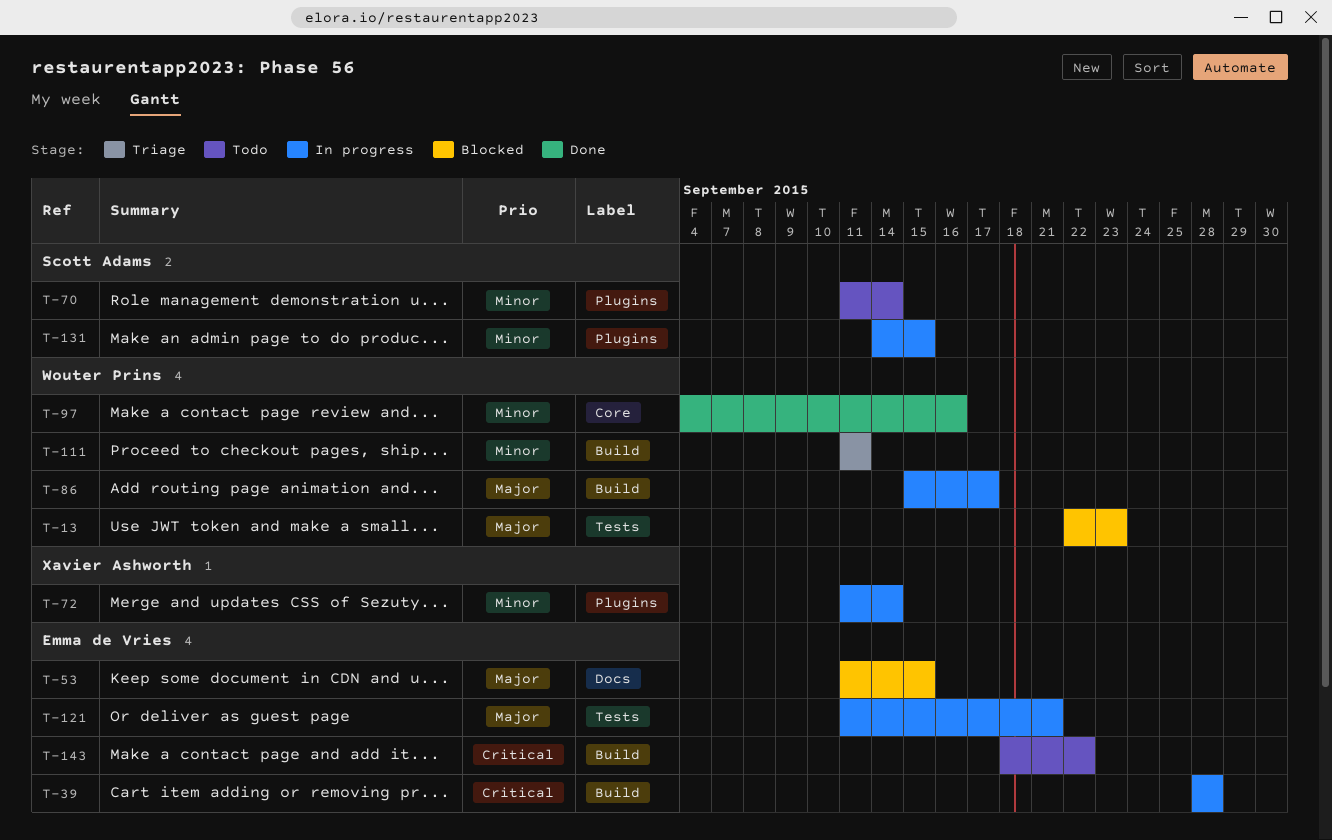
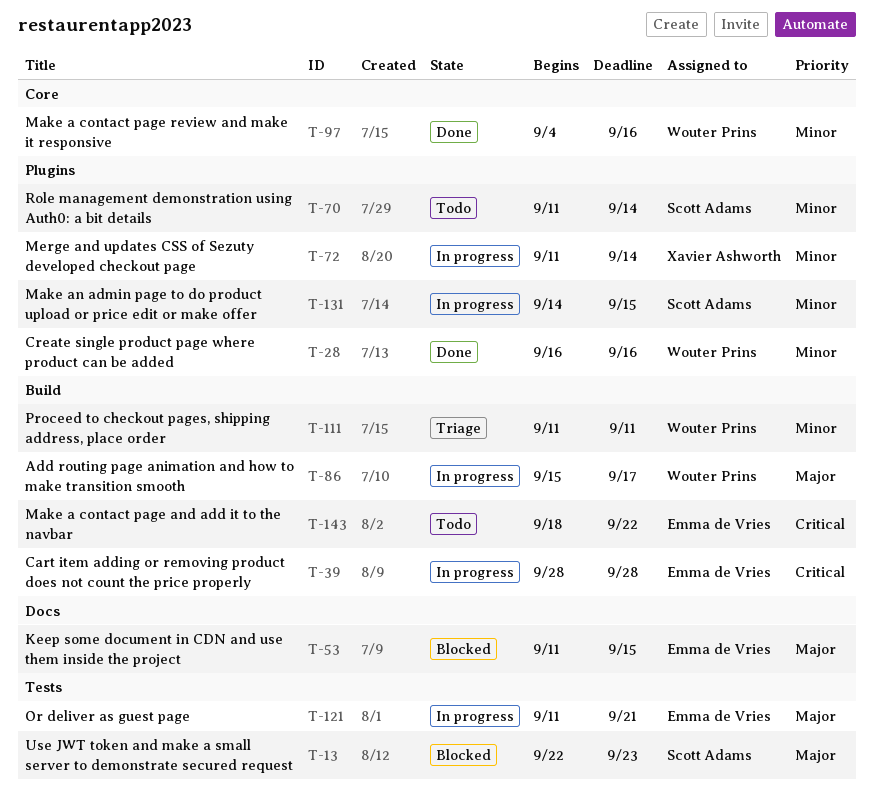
T-13, owner: Wouter Prins -> Scott Adams
T-28: none -> present

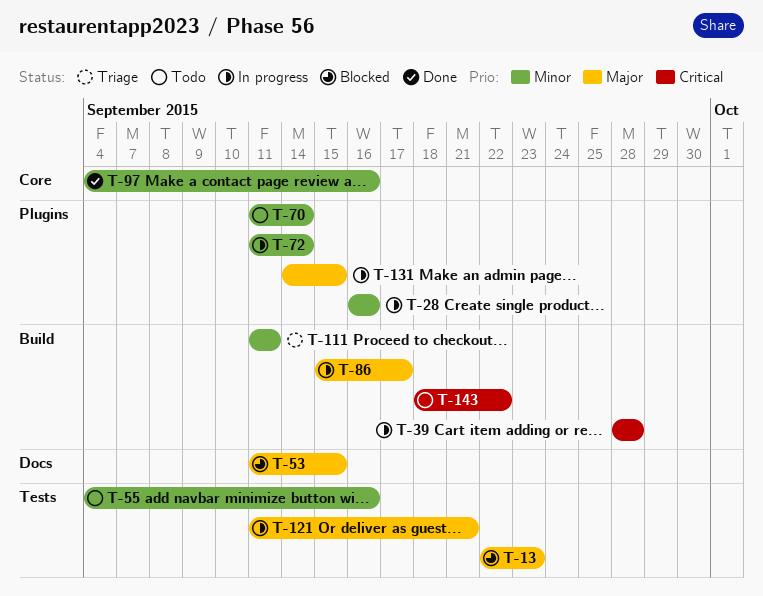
T-28, status: Done -> In progress
T-55: none -> present
T-131, priority: Minor -> Major

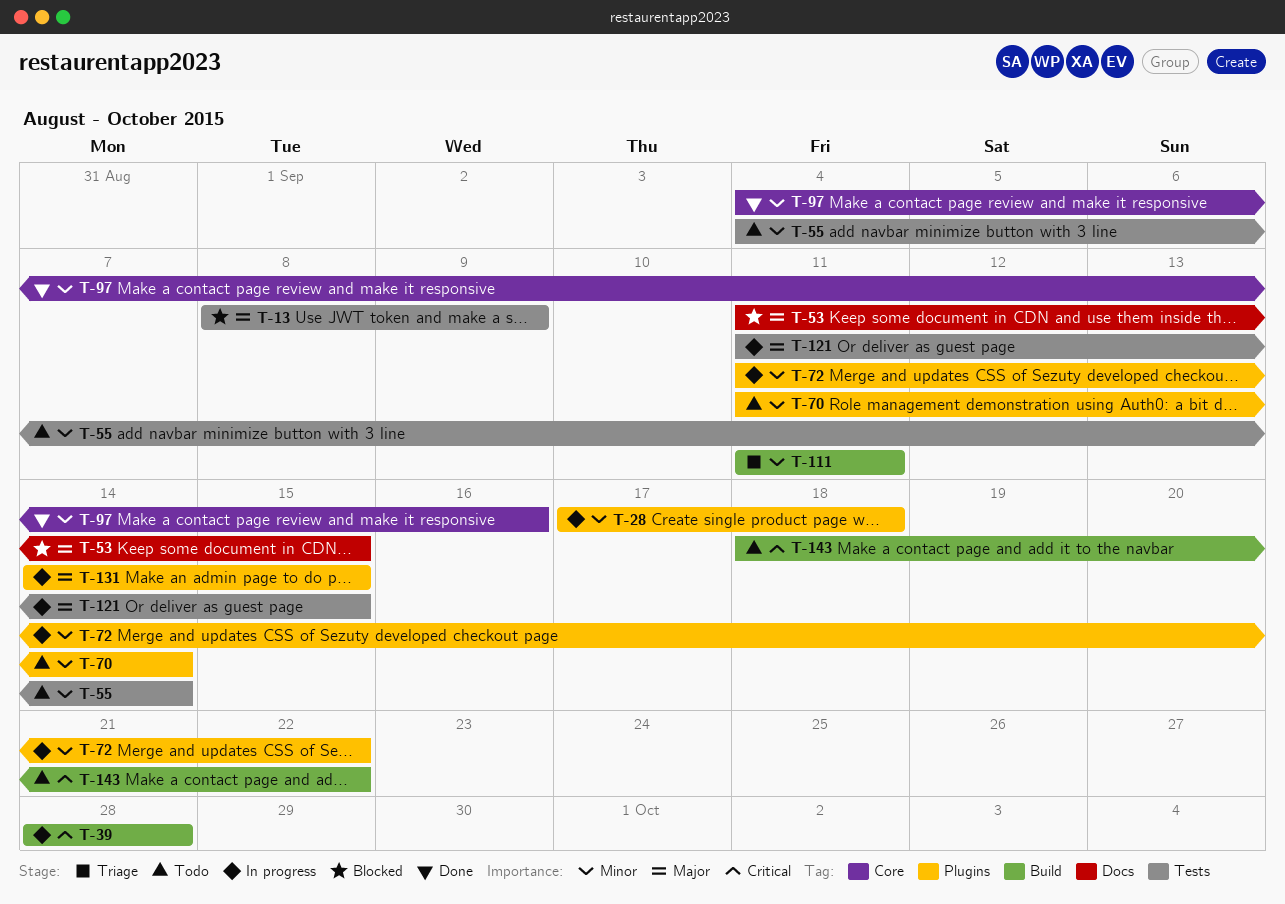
T-13, start: Sep 22 -> Sep 8
T-13, due: Sep 23 -> Sep 9
T-28, start: Sep 16 -> Sep 17
T-28, due: Sep 16 -> Sep 18
T-55, due: Sep 16 -> Sep 14
T-72, due: Sep 14 -> Sep 22
T-86: present -> none
T-121, due: Sep 21 -> Sep 15

